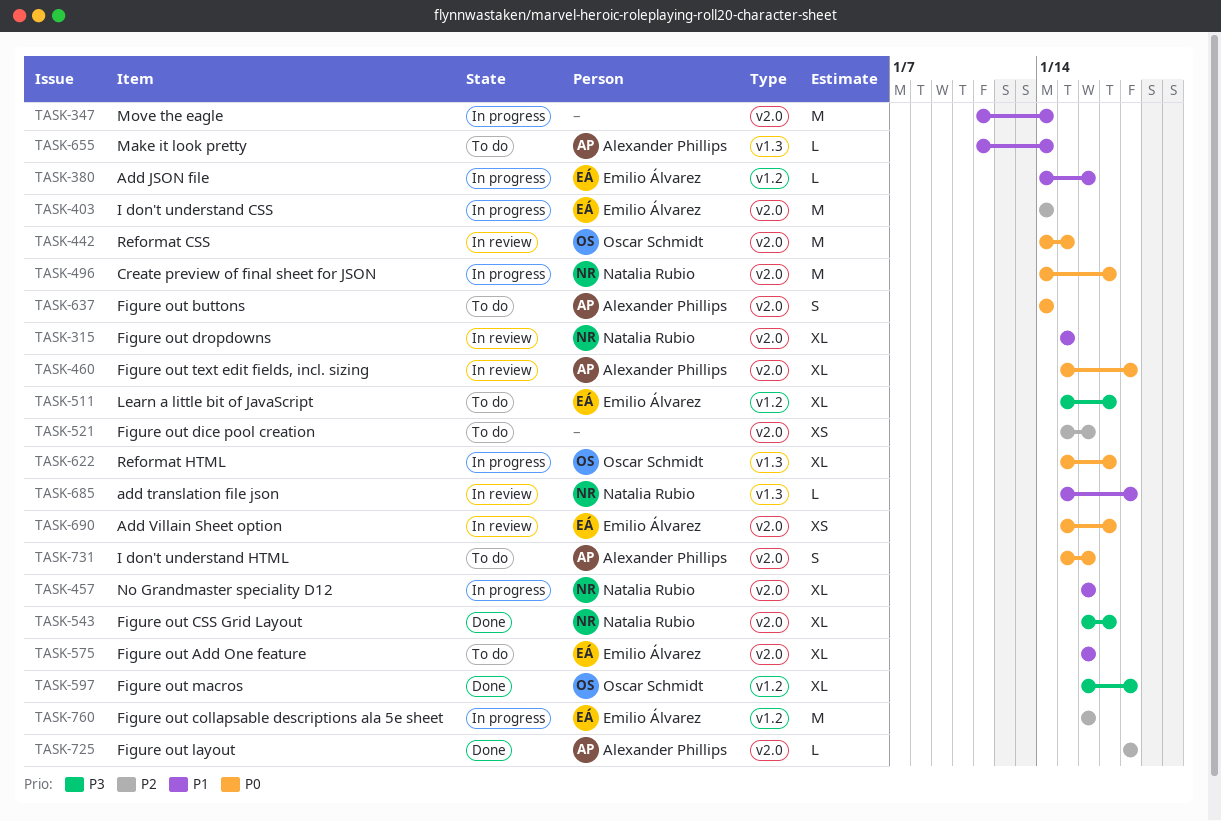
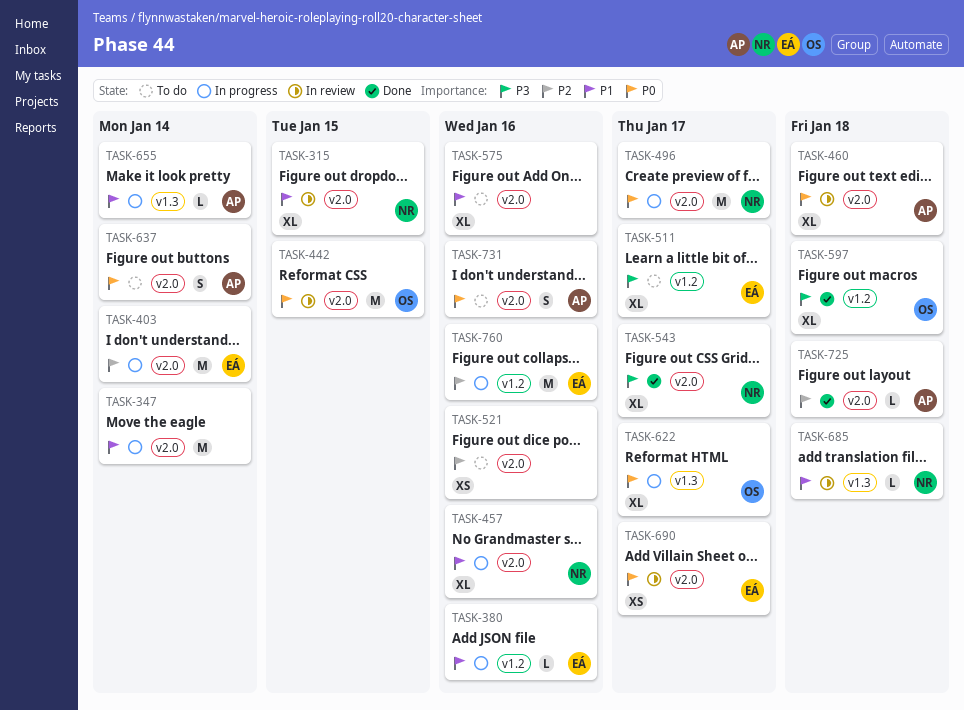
TASK-575, owner: Emilio Álvarez -> none
TASK-655, status: To do -> In progress

